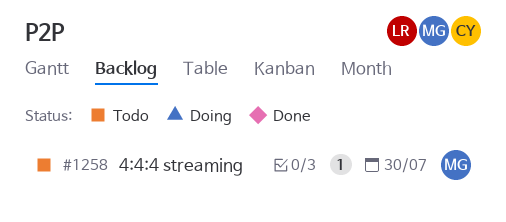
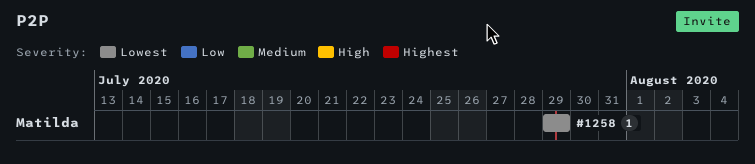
#1258, due: Jul 30 -> Jul 29

